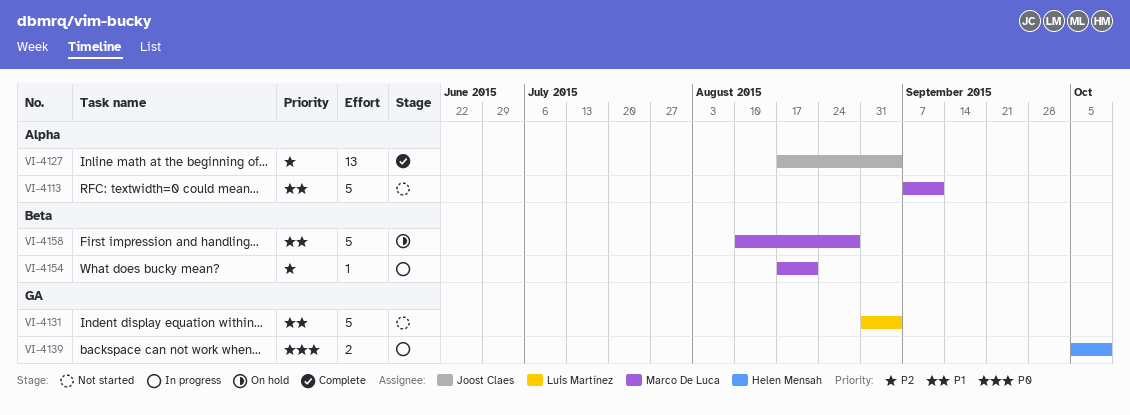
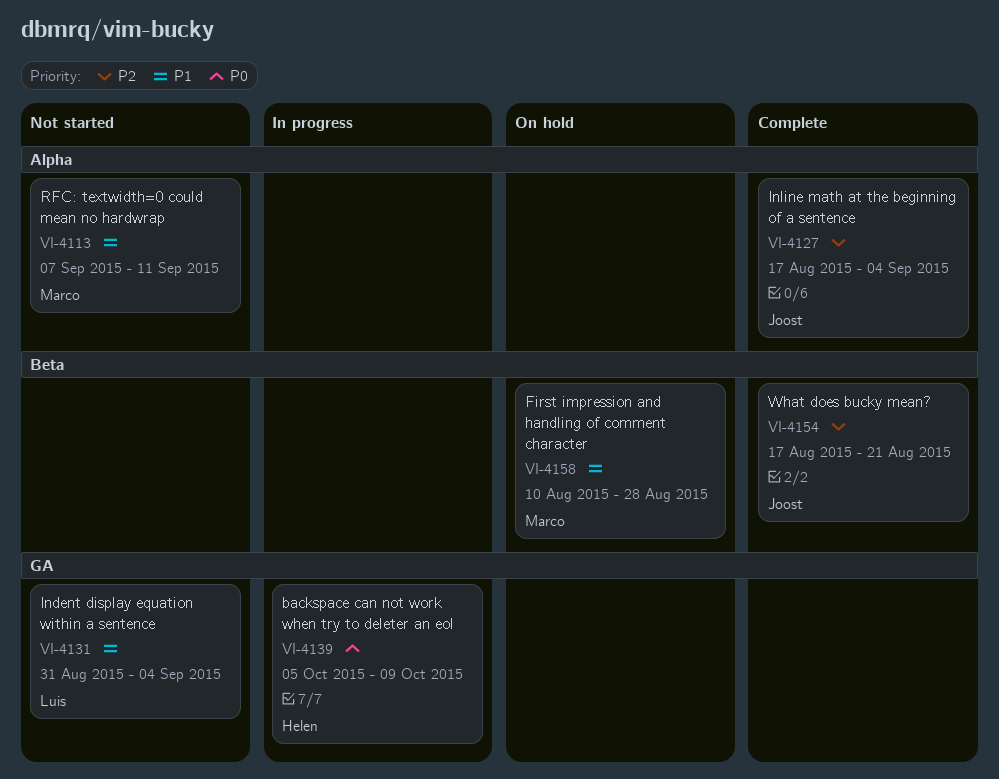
VI-4154, status: In progress -> Complete
VI-4154, owner: Marco De Luca -> Joost Claes

